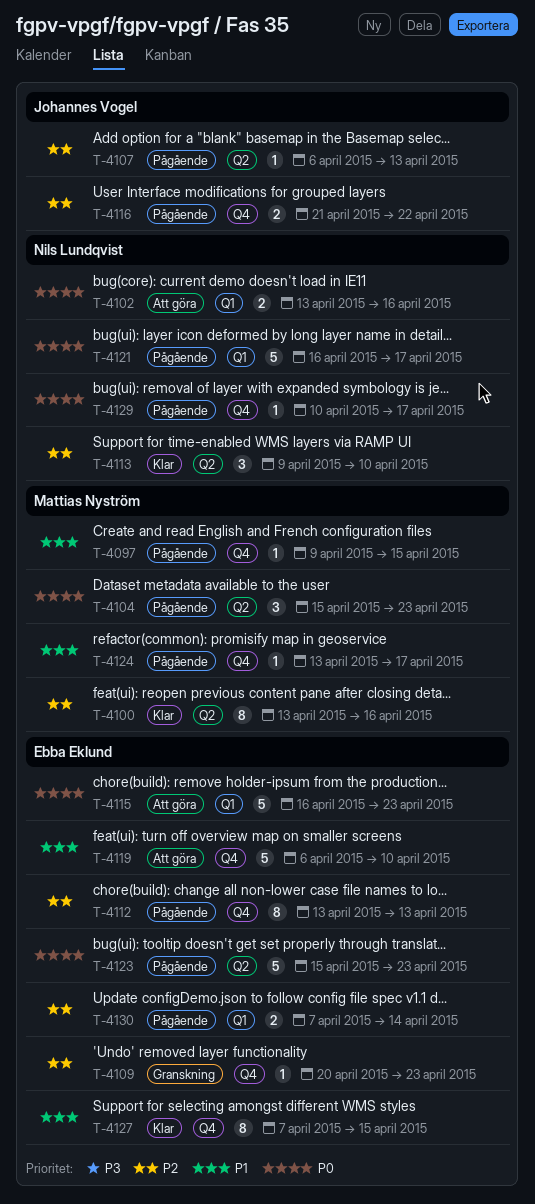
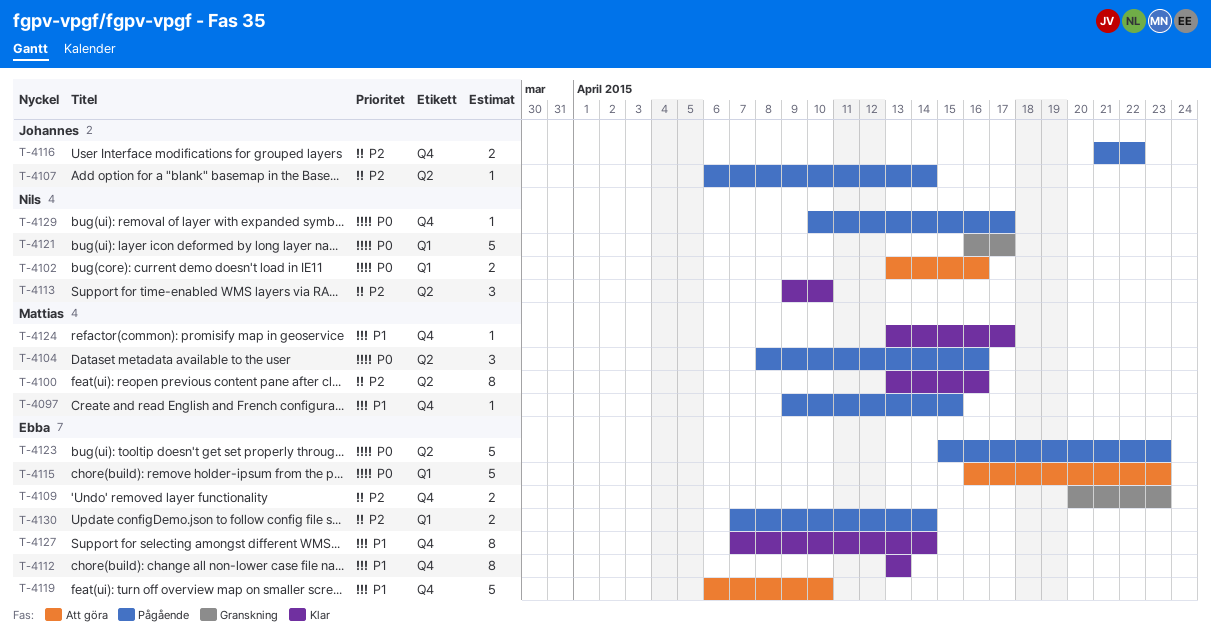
T-4104, start: Apr 15 -> Apr 8
T-4104, due: Apr 23 -> Apr 16
T-4107, due: Apr 13 -> Apr 14
T-4109, estimate: 1 -> 2
T-4112, status: Pågående -> Klar
T-4112, priority: P2 -> P1
T-4121, status: Pågående -> Granskning
T-4124, status: Pågående -> Klar
T-4127, due: Apr 15 -> Apr 14

